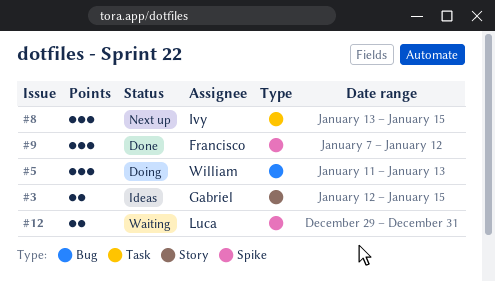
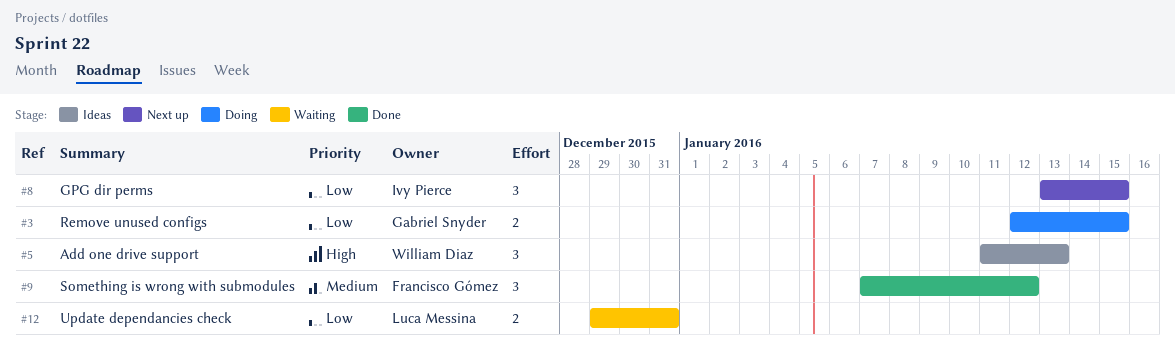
#3, status: Ideas -> Doing
#5, status: Doing -> Ideas

